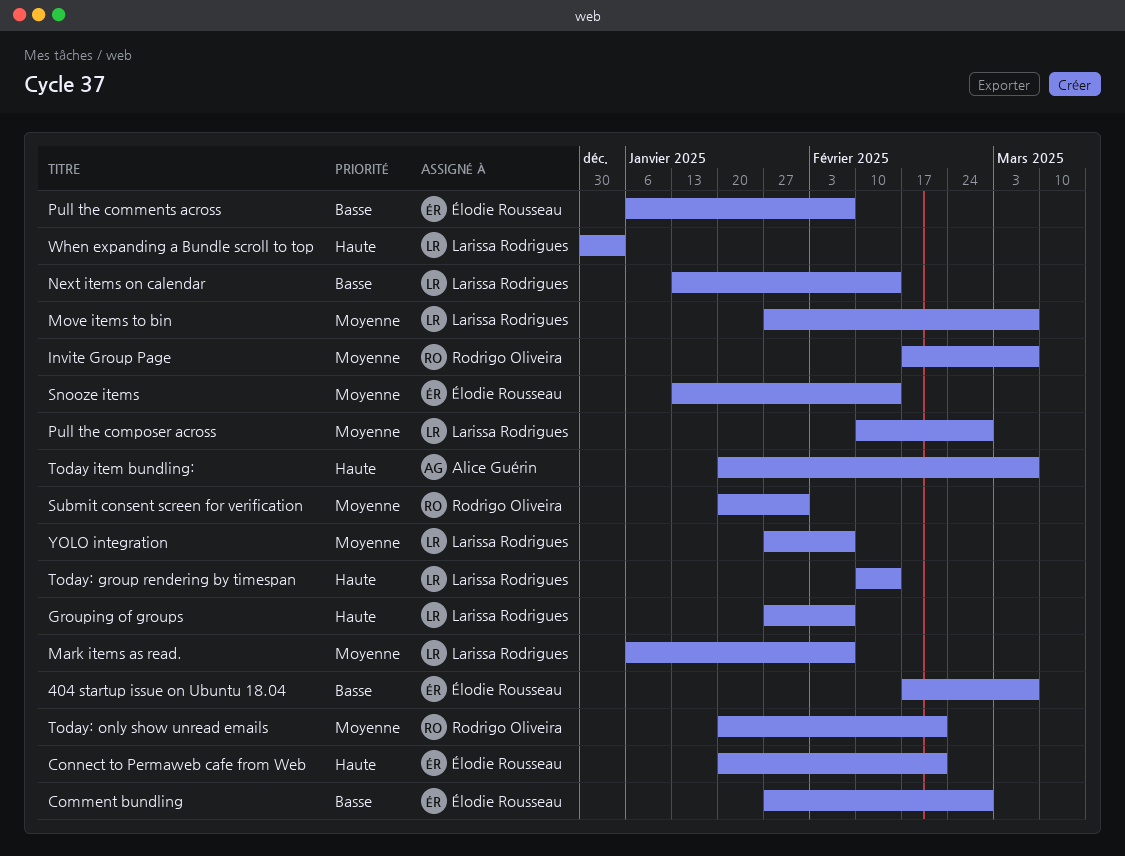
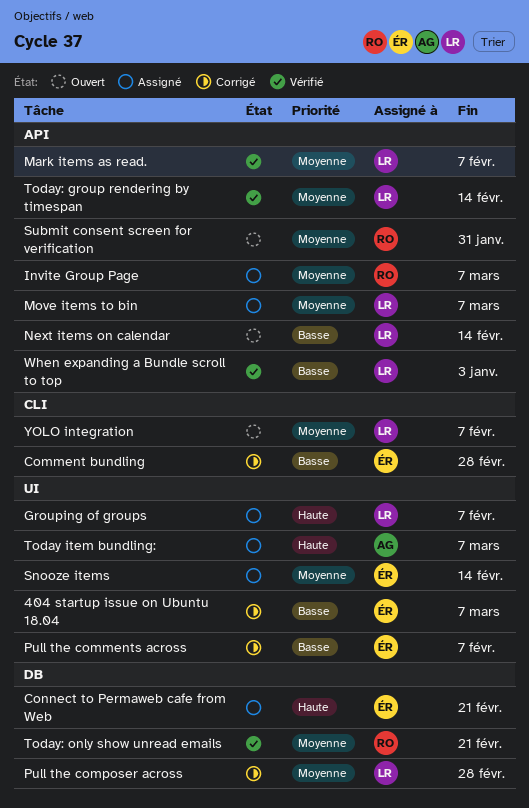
Today: group rendering by timespan, priority: Haute -> Moyenne
When expanding a Bundle scroll to top, priority: Haute -> Basse

